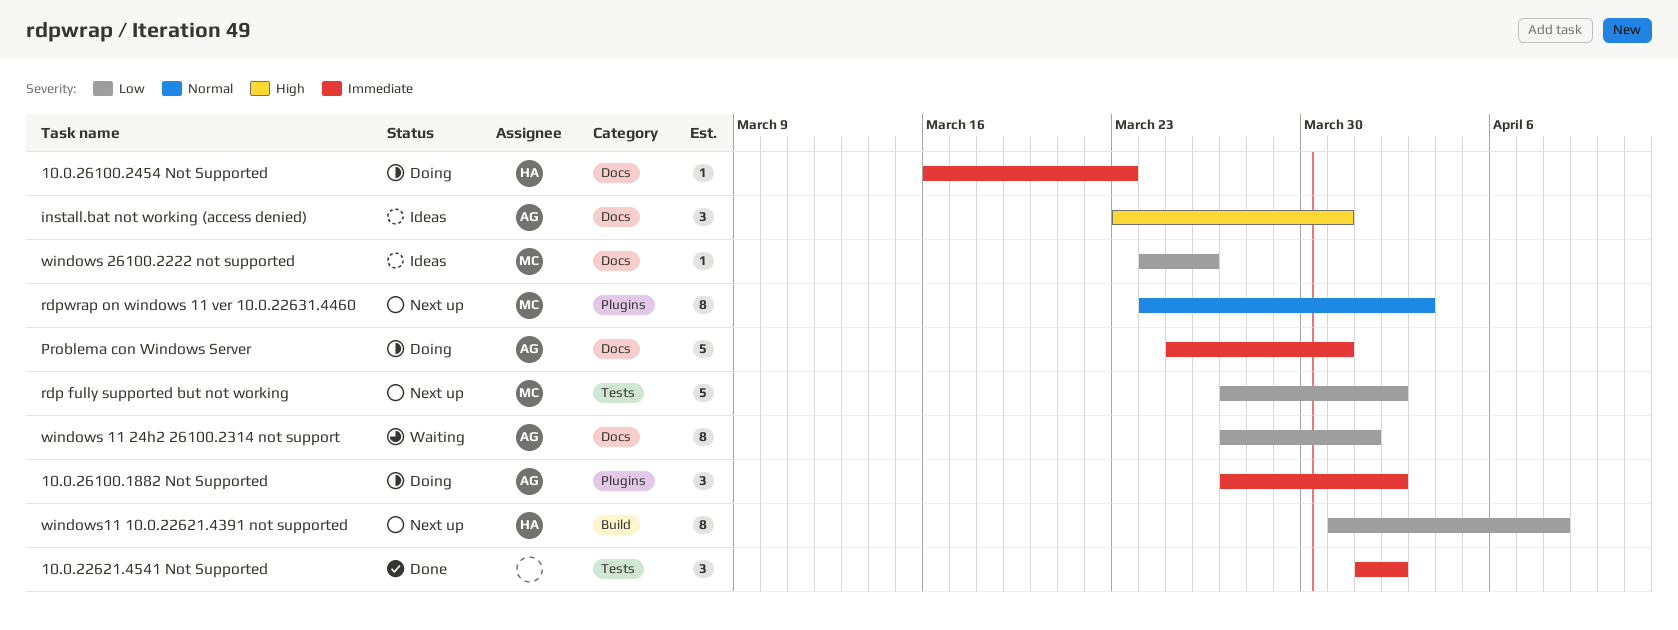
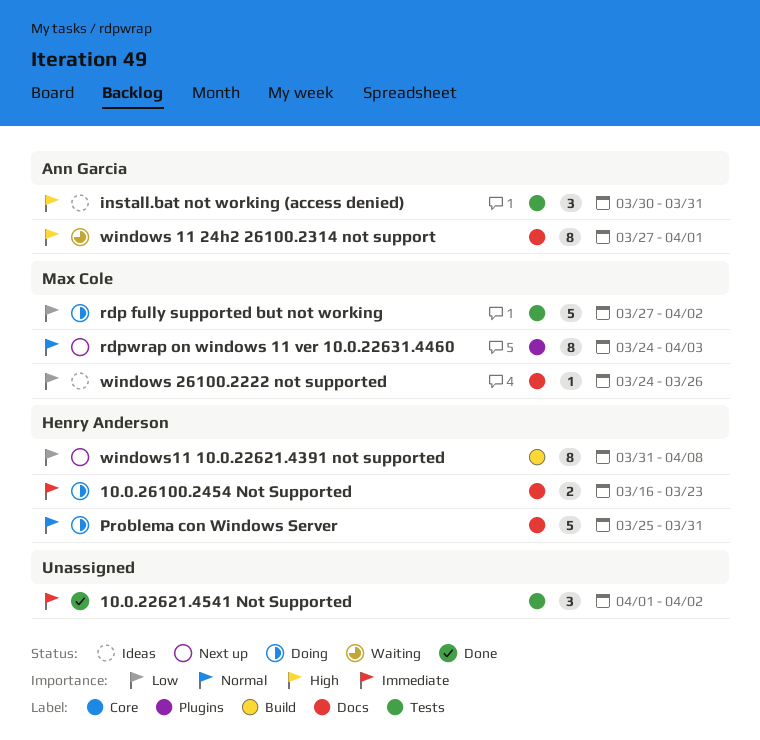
10.0.26100.1882 Not Supported: present -> none
10.0.26100.2454 Not Supported, estimate: 1 -> 2
install.bat not working (access denied), label: Docs -> Tests
install.bat not working (access denied), start: Mar 23 -> Mar 30
Problema con Windows Server, owner: Ann Garcia -> Henry Anderson
Problema con Windows Server, priority: Immediate -> Normal
rdp fully supported but not working, status: Next up -> Doing
windows 11 24h2 26100.2314 not support, priority: Low -> High

